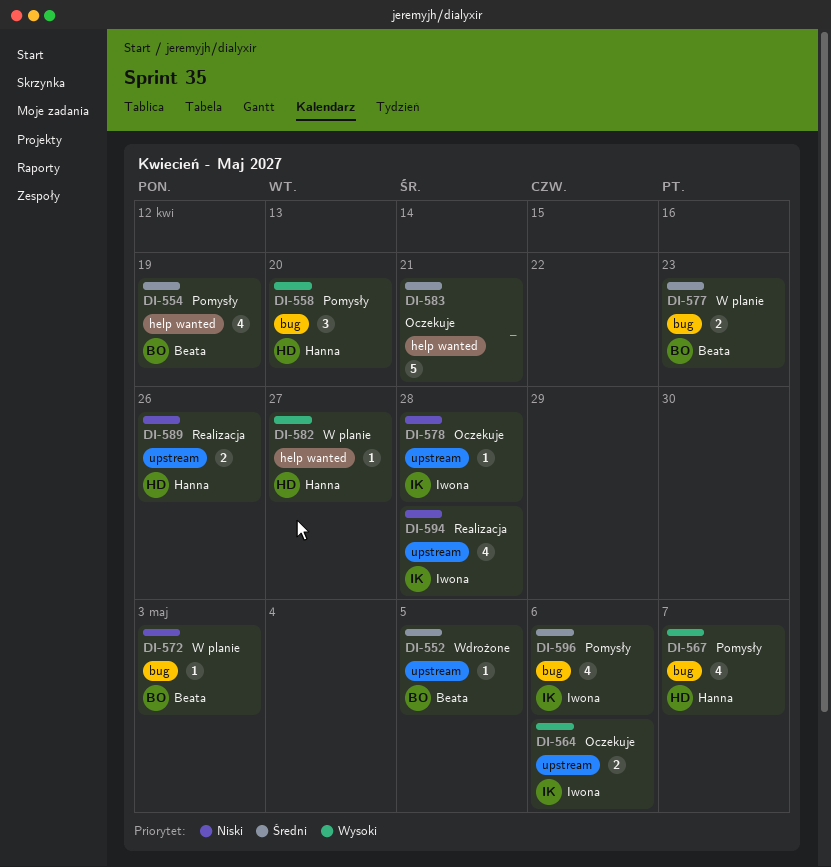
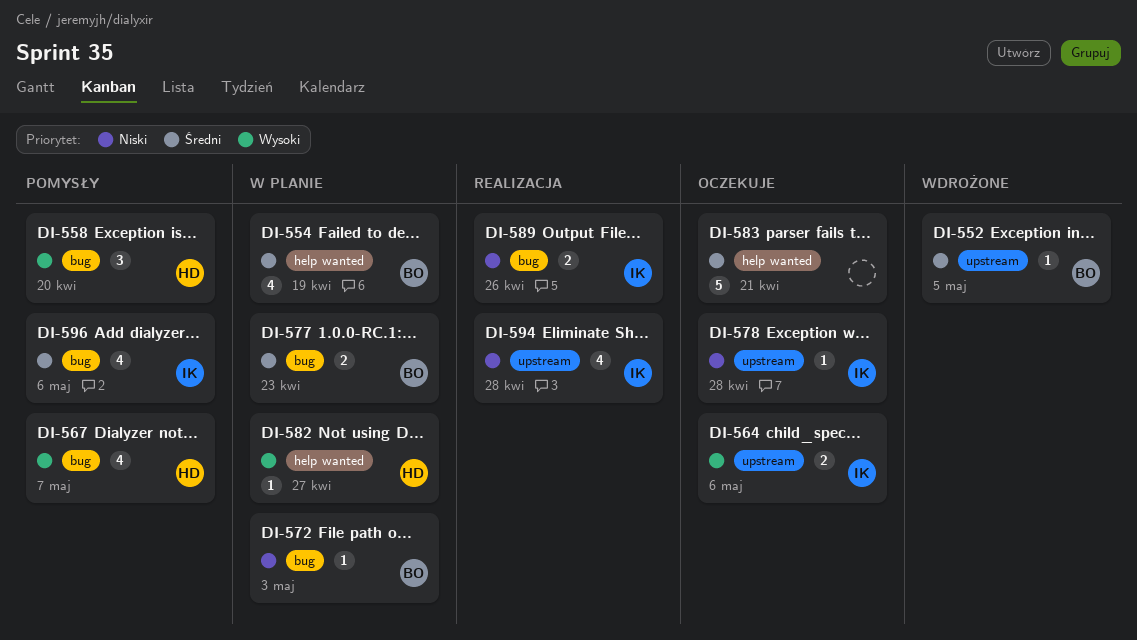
DI-554, status: Pomysły -> W planie
DI-589, owner: Hanna -> Iwona
DI-589, label: upstream -> bug

